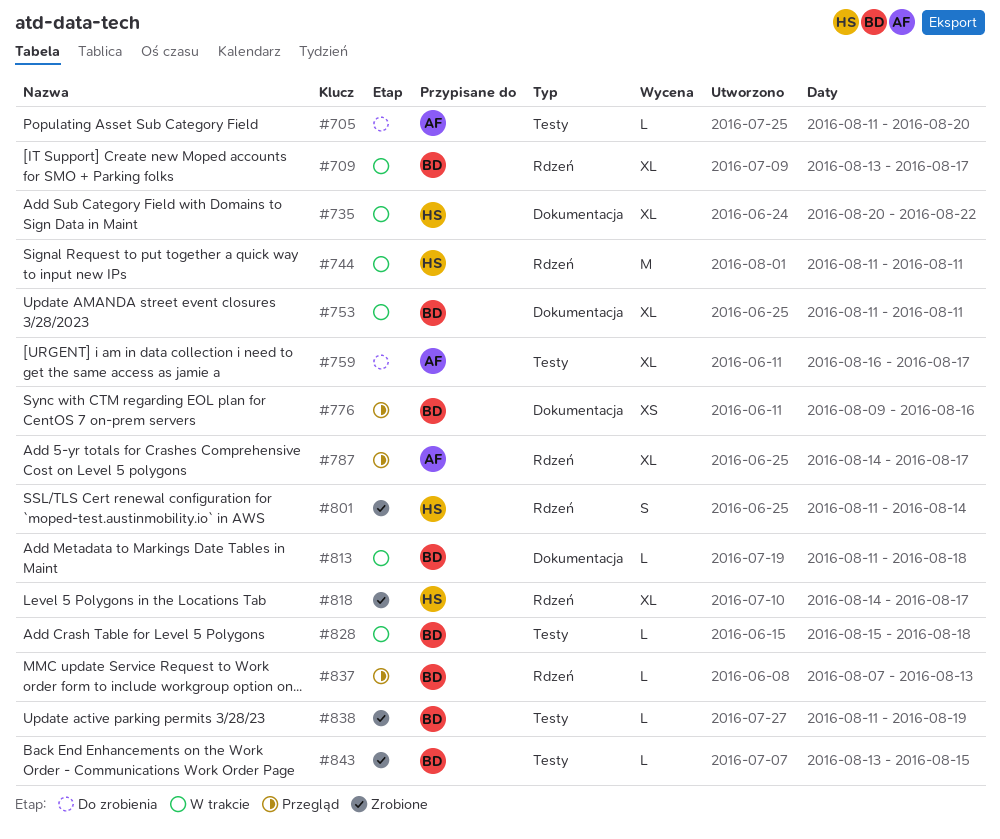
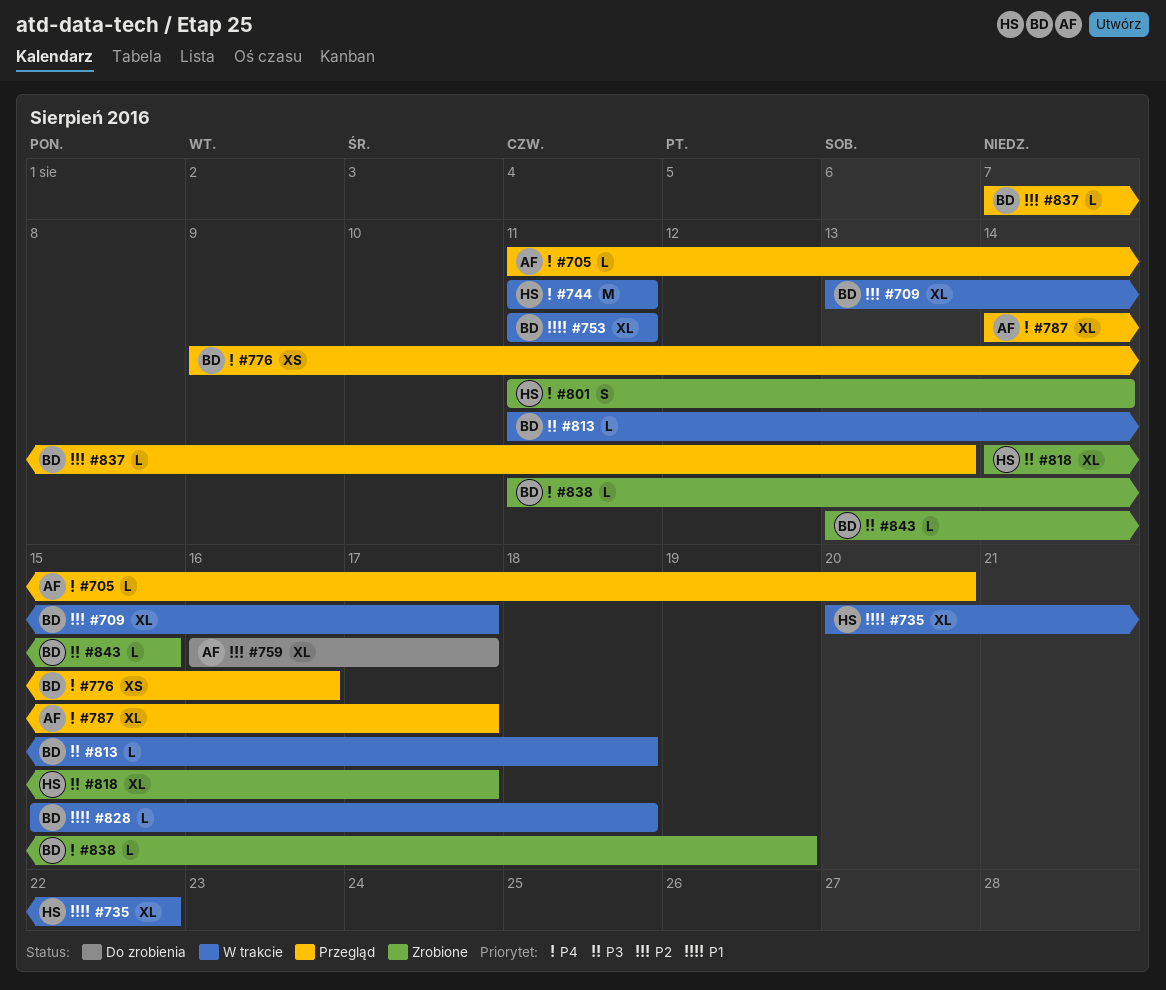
#705, status: Do zrobienia -> Przegląd

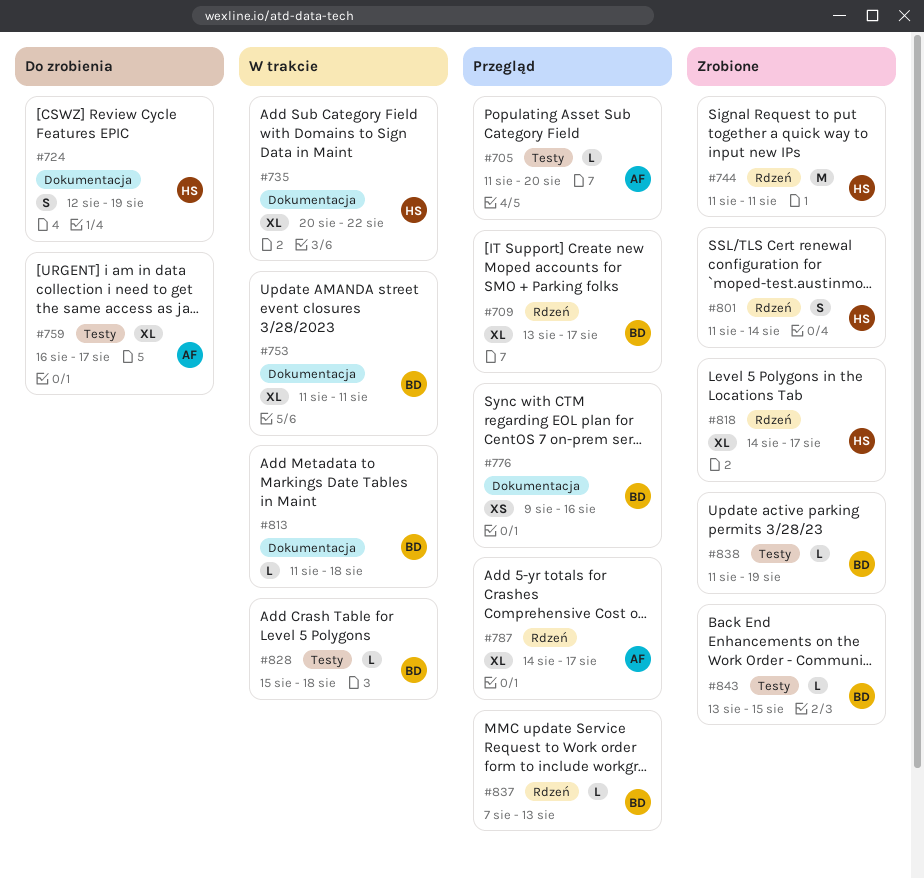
#709, status: W trakcie -> Przegląd
#724: none -> present
#744, status: W trakcie -> Zrobione

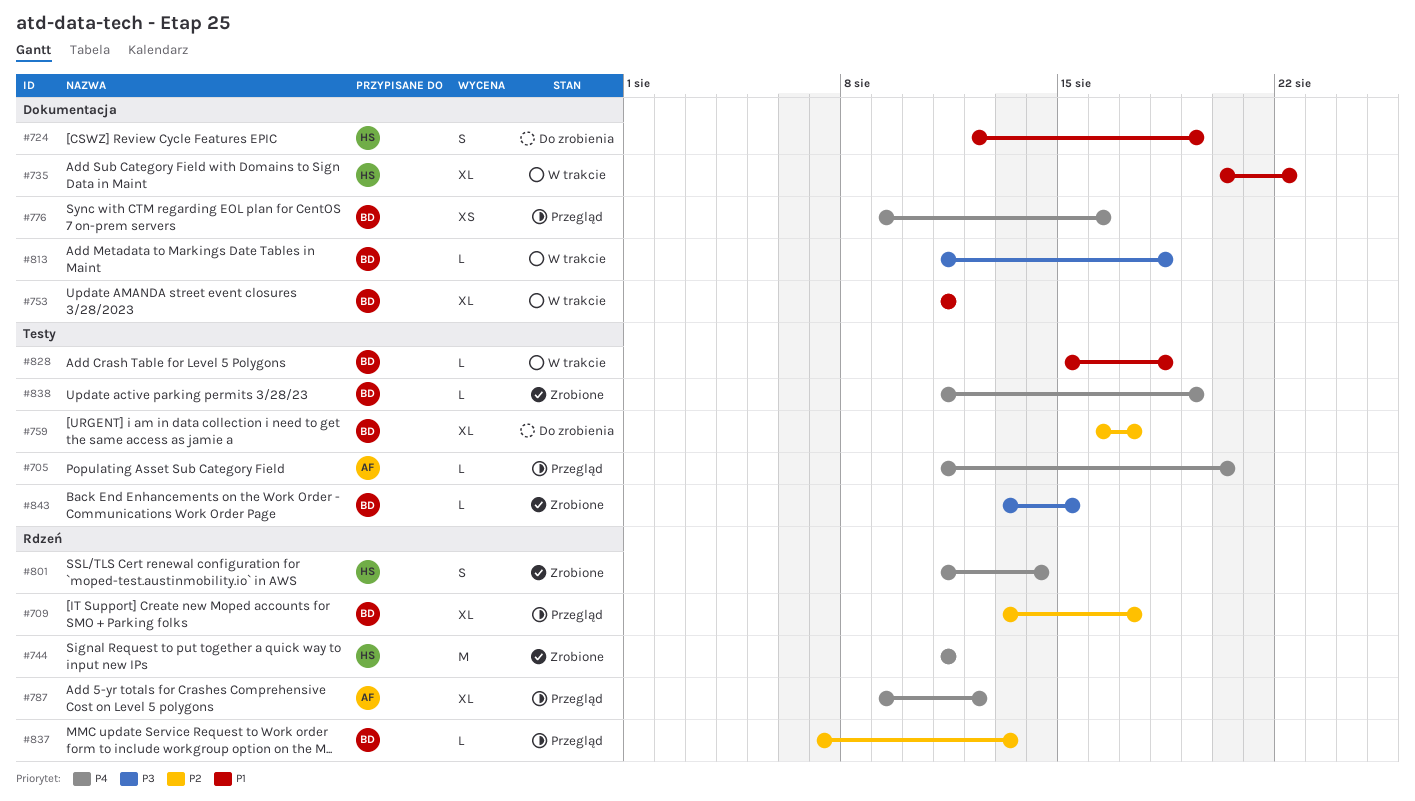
#759, owner: AF -> BD
#787, start: Aug 14 -> Aug 9
#787, due: Aug 17 -> Aug 12
#818: present -> none

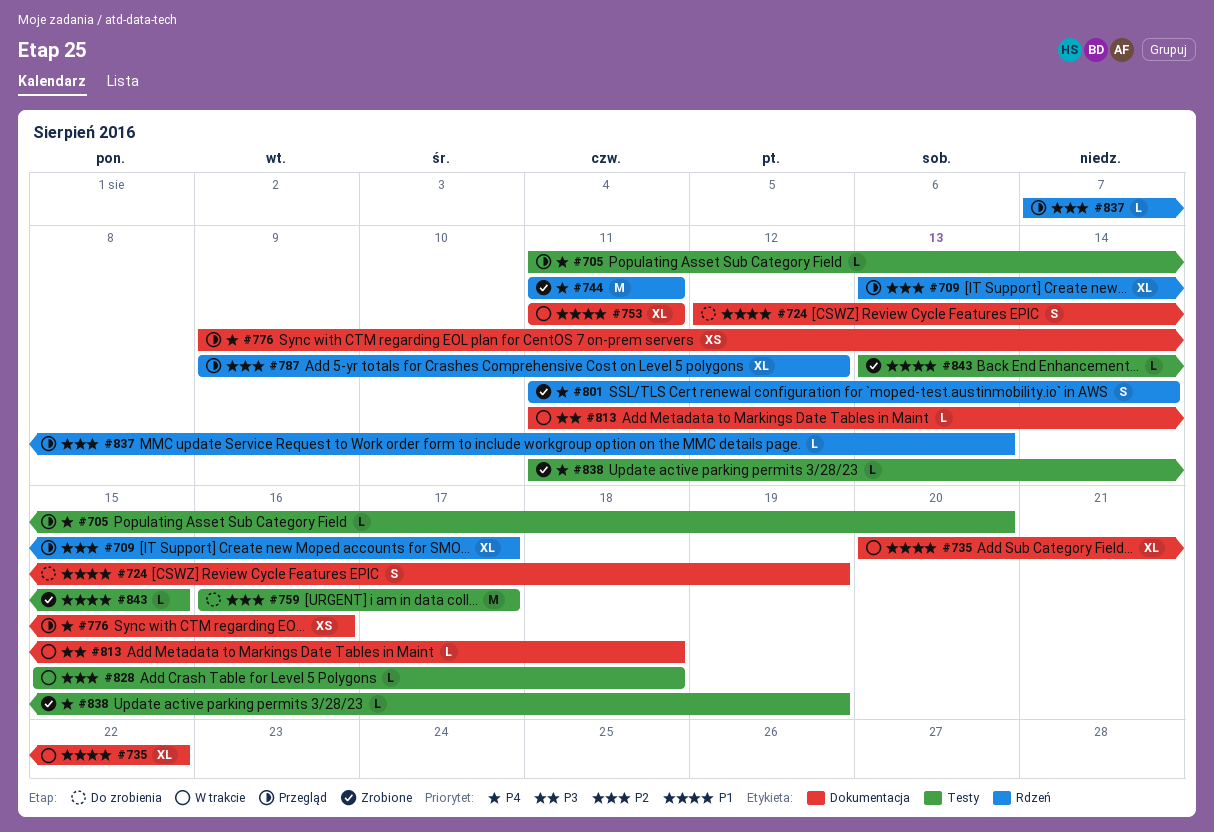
#759, estimate: XL -> M
#787, priority: P4 -> P2
#828, priority: P1 -> P2
#843, priority: P3 -> P1

